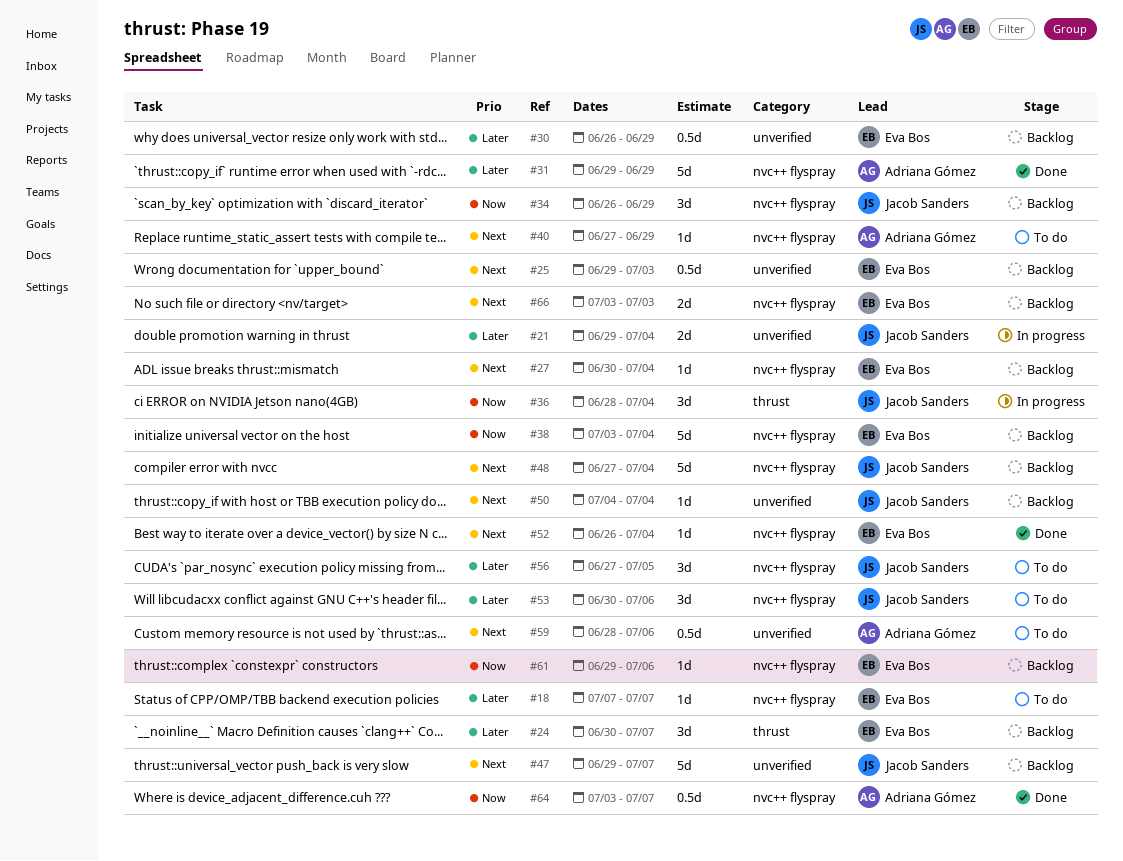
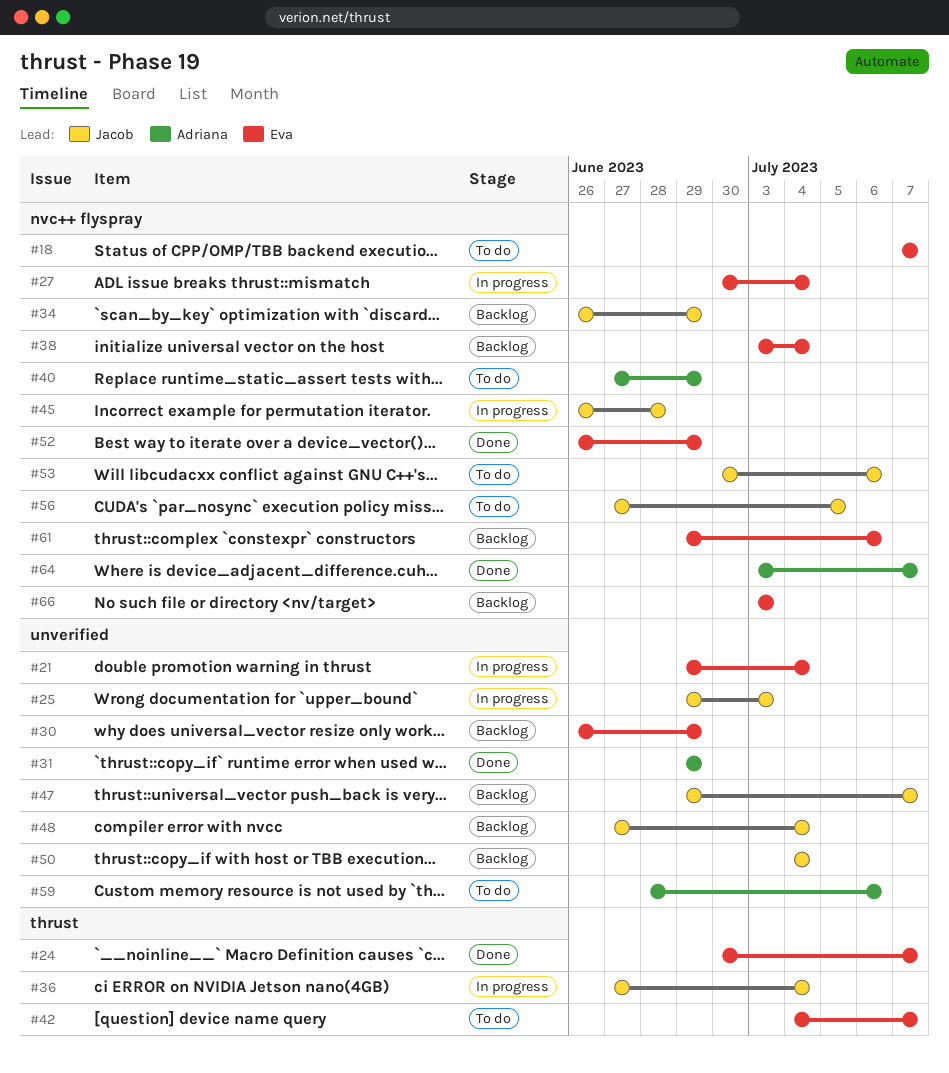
#21, owner: Jacob Sanders -> Eva Bos
#24, status: Backlog -> Done
#25, status: Backlog -> In progress
#25, owner: Eva Bos -> Jacob Sanders
#27, status: Backlog -> In progress
#31, label: nvc++ flyspray -> unverified
#36, start: Jun 28 -> Jun 27
#42: none -> present
#45: none -> present
#48, label: nvc++ flyspray -> unverified
#52, due: Jul 4 -> Jun 29

